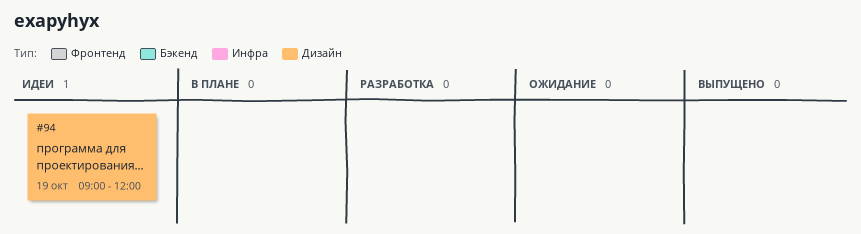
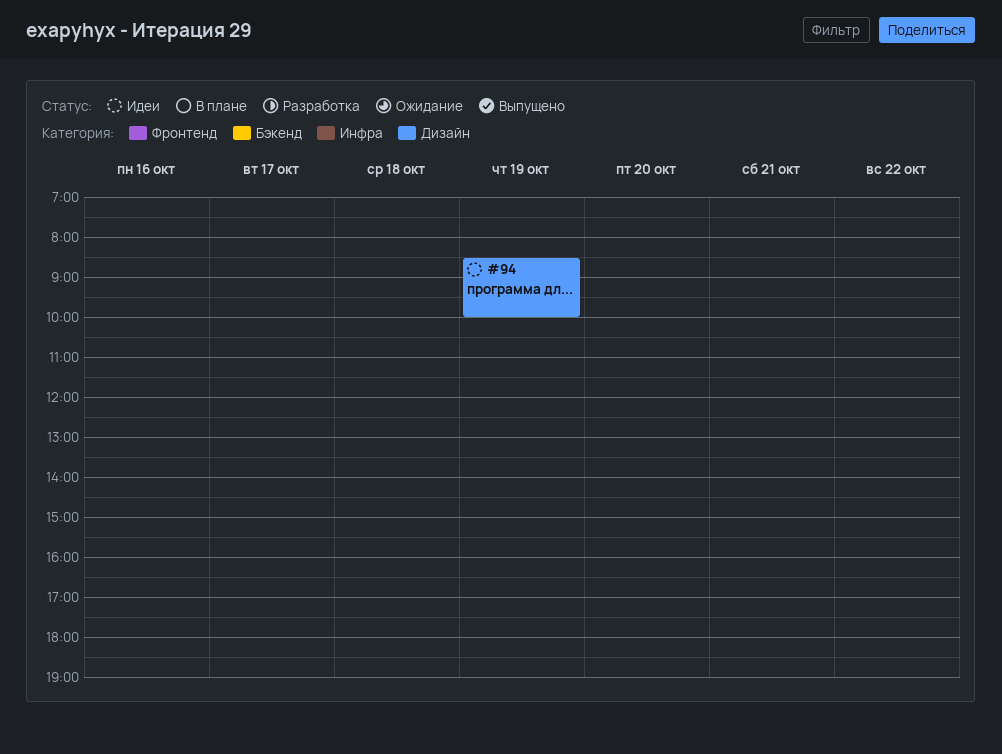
#94, begins: 09:00 -> 08:30
#94, ends: 12:00 -> 10:00

